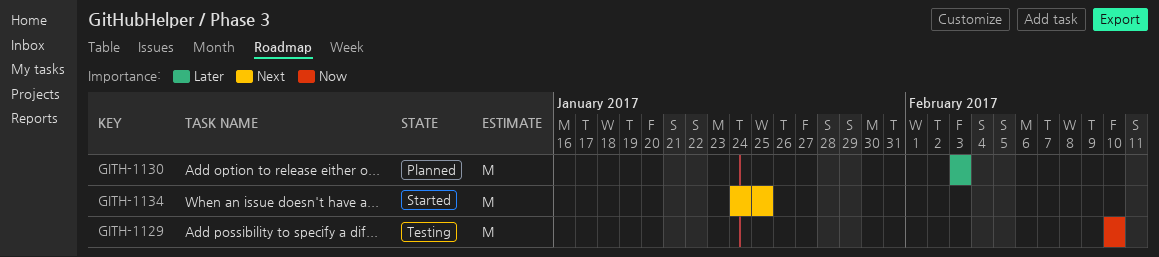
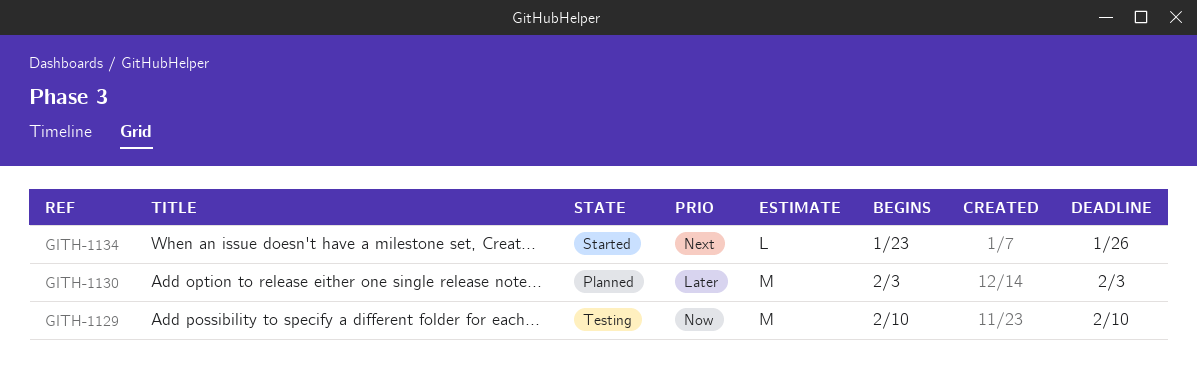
GITH-1134, estimate: M -> L
GITH-1134, start: Jan 24 -> Jan 23
GITH-1134, due: Jan 25 -> Jan 26

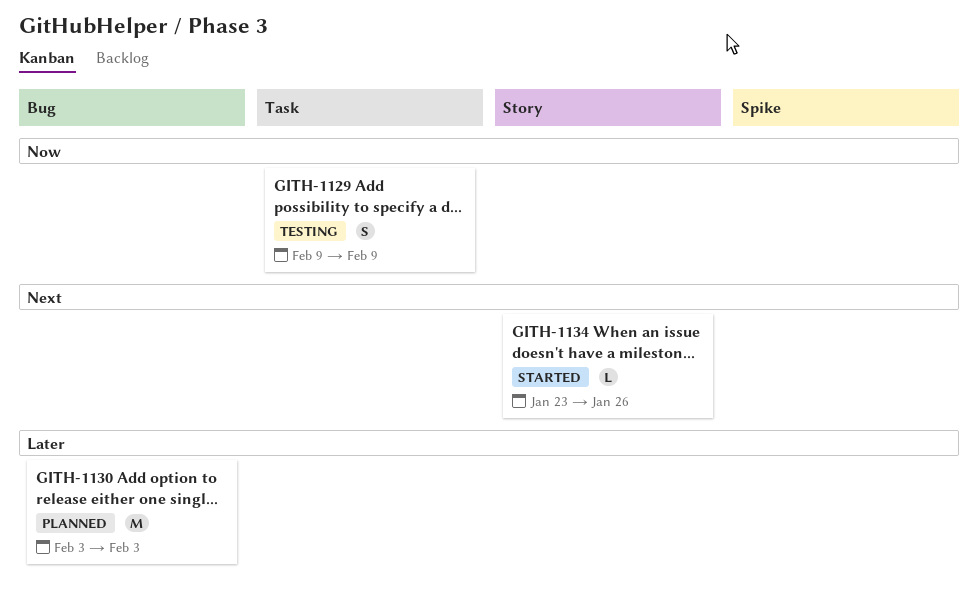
GITH-1129, estimate: M -> S
GITH-1129, start: Feb 10 -> Feb 9
GITH-1129, due: Feb 10 -> Feb 9

